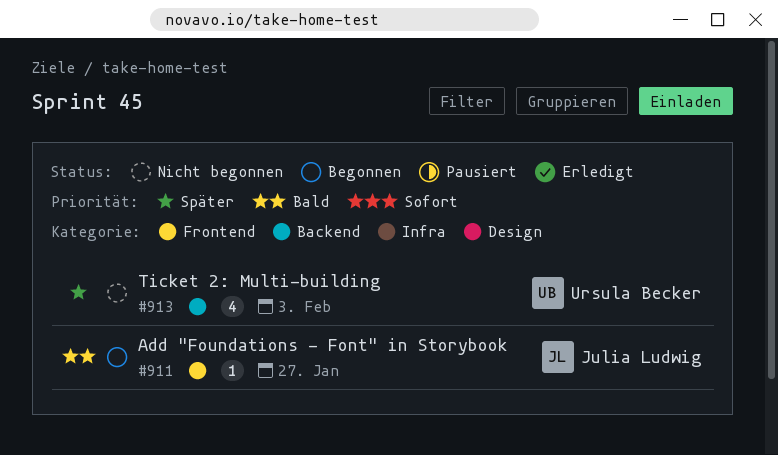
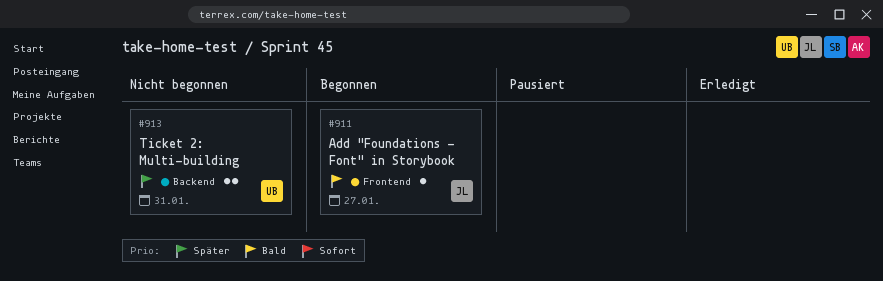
#913, estimate: 4 -> 2
#913, due: Feb 3 -> Jan 31

